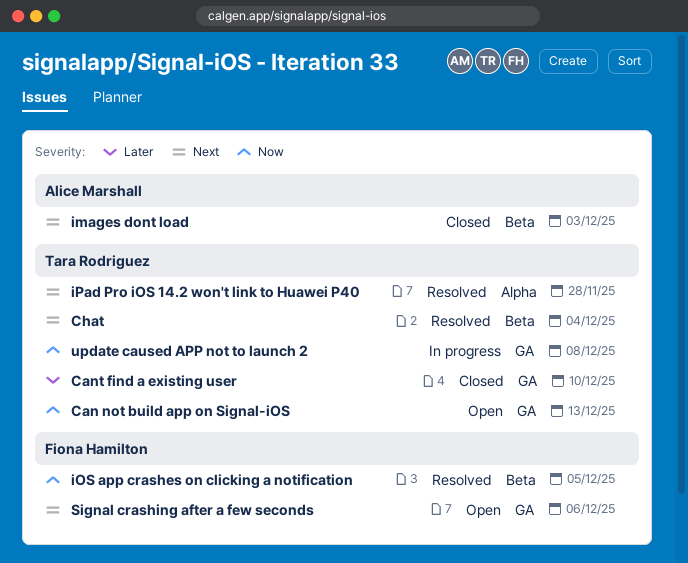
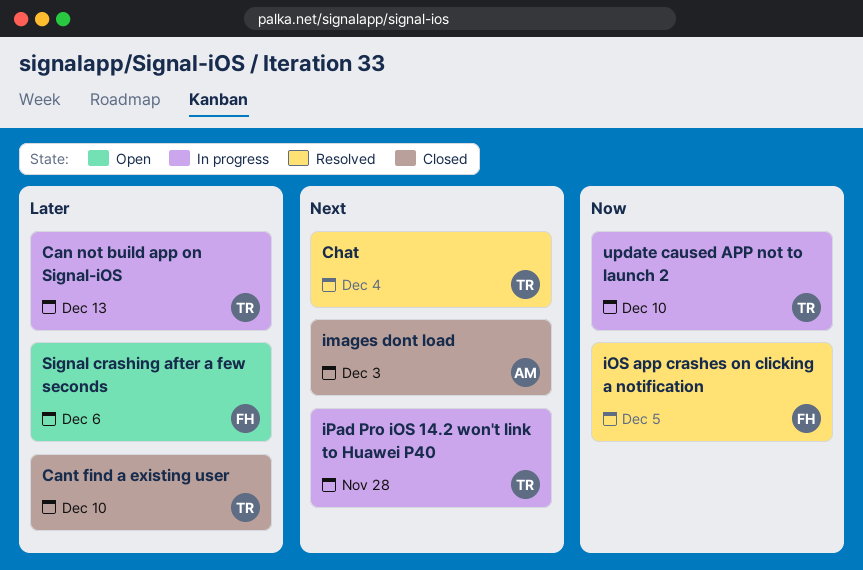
Can not build app on Signal-iOS, status: Open -> In progress
Can not build app on Signal-iOS, priority: Now -> Later
iPad Pro iOS 14.2 won't link to Huawei P40, status: Resolved -> In progress
Signal crashing after a few seconds, priority: Next -> Later
update caused APP not to launch 2, due: Dec 8 -> Dec 10

